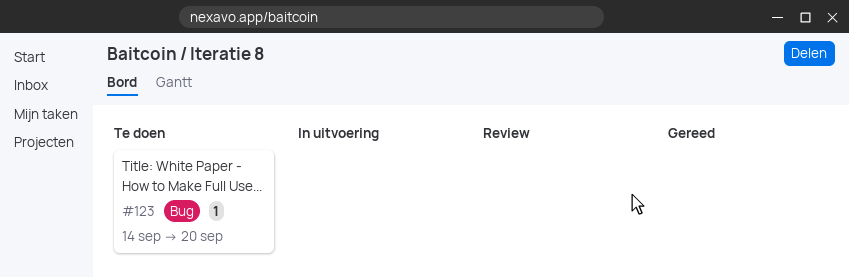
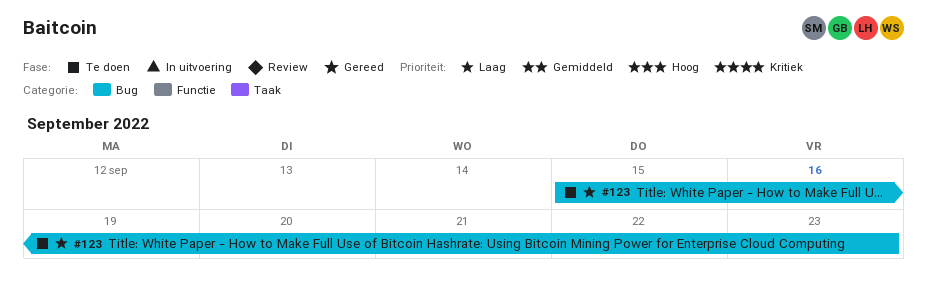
#123, start: Sep 14 -> Sep 15
#123, due: Sep 20 -> Sep 23

